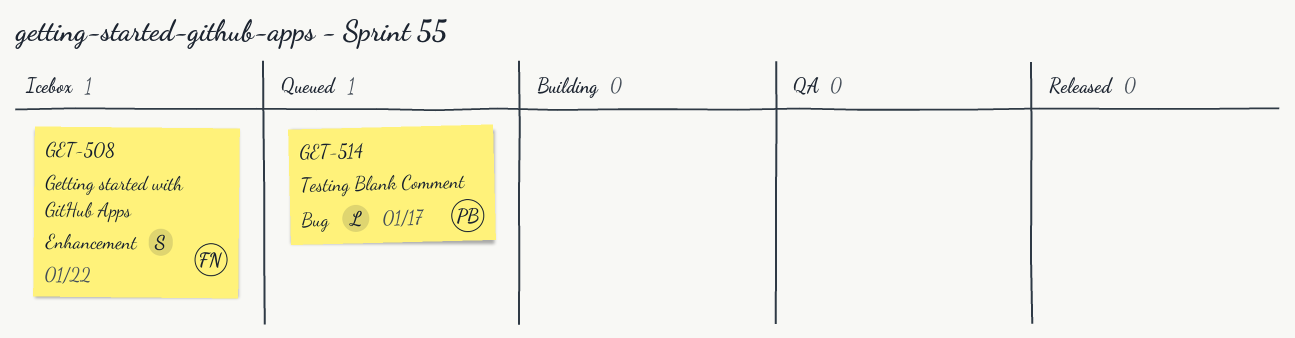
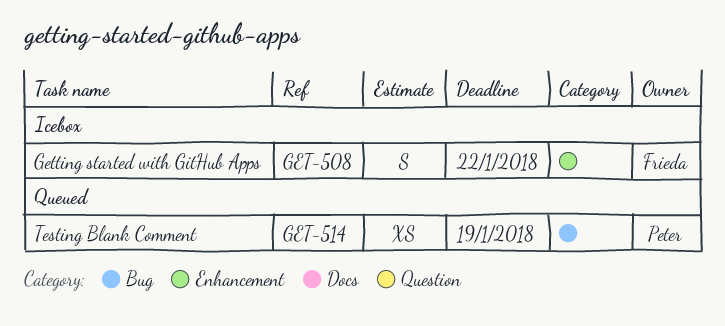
GET-514, estimate: L -> XS
GET-514, due: Jan 17 -> Jan 19

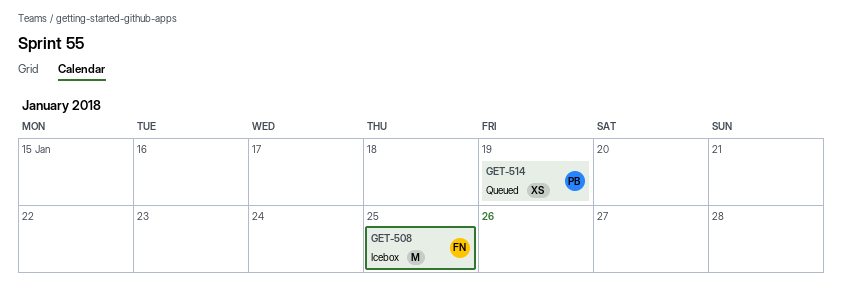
GET-508, estimate: S -> M
GET-508, due: Jan 22 -> Jan 25

